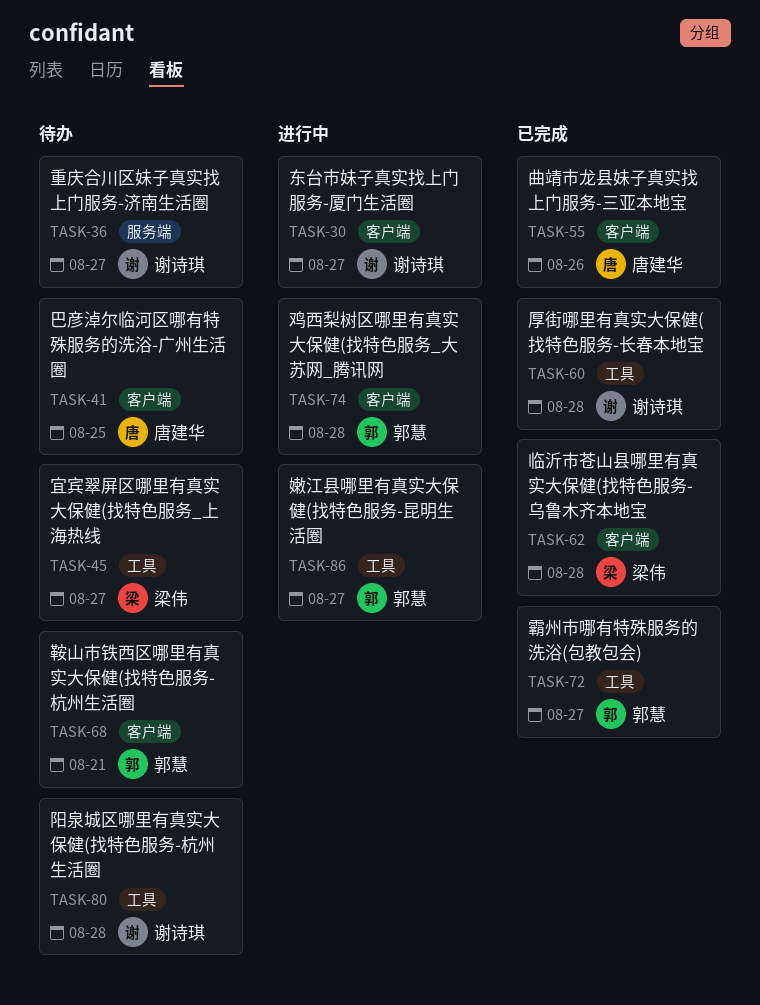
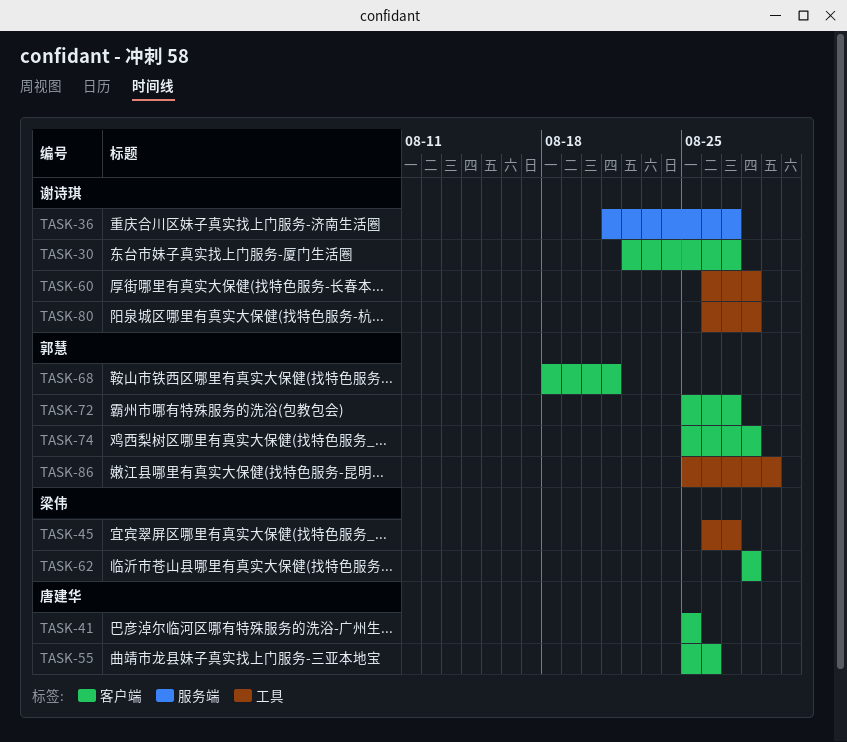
TASK-72, label: 工具 -> 客户端
TASK-86, due: Aug 27 -> Aug 29

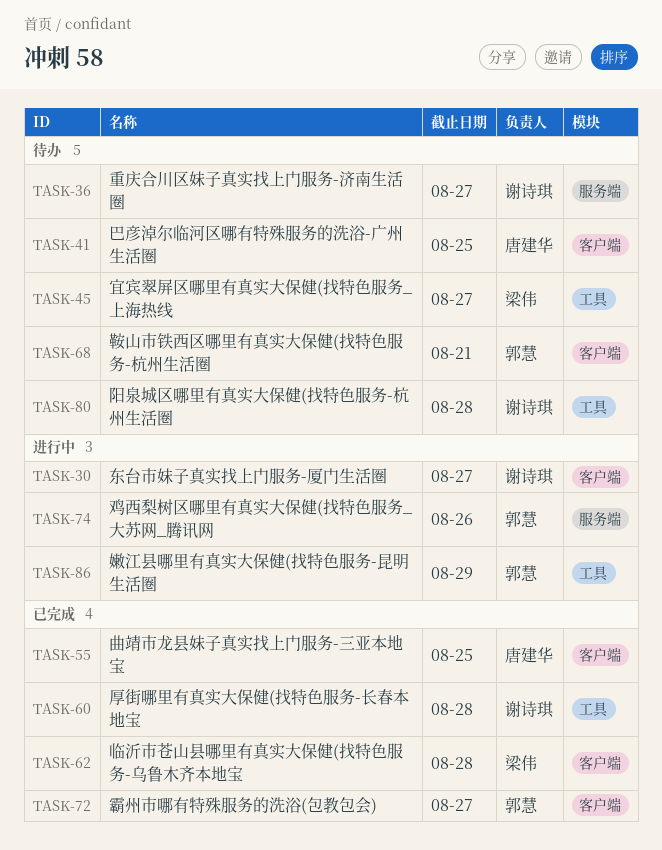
TASK-55, due: Aug 26 -> Aug 25
TASK-74, label: 客户端 -> 服务端
TASK-74, due: Aug 28 -> Aug 26

